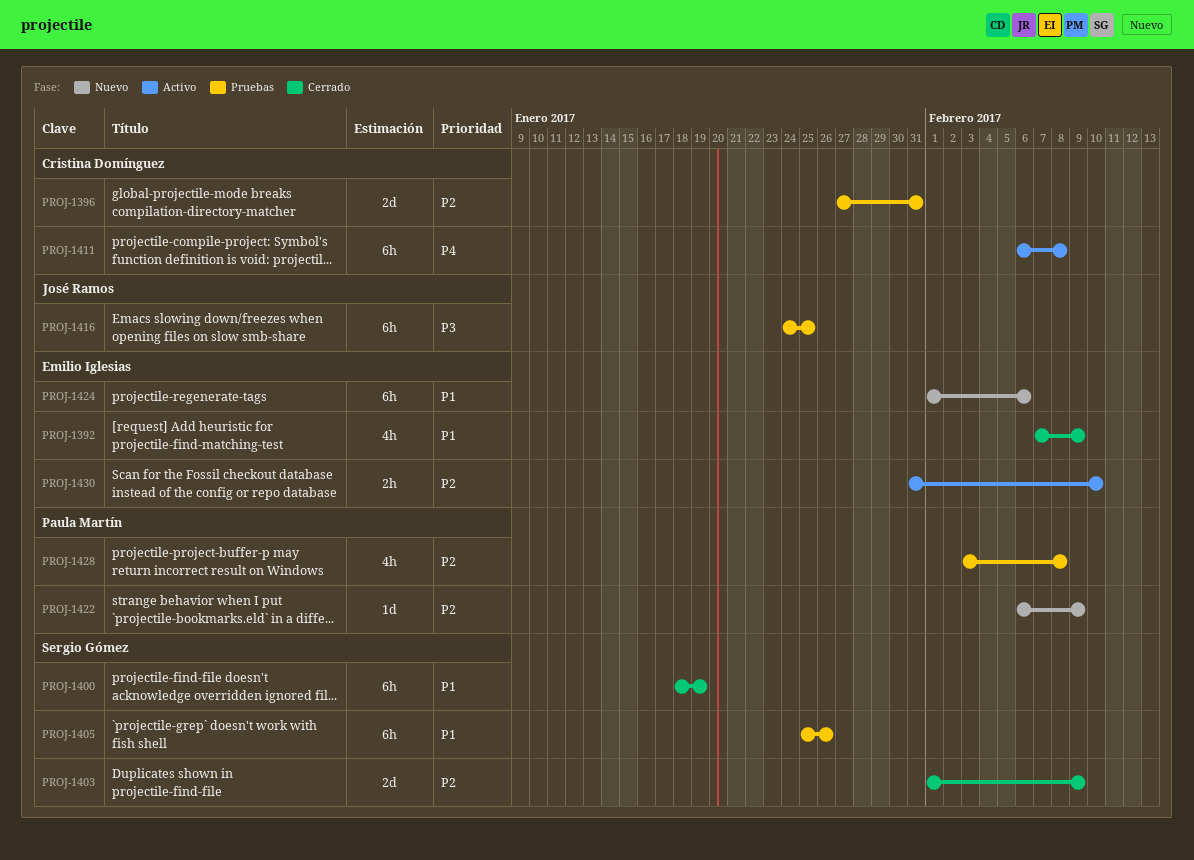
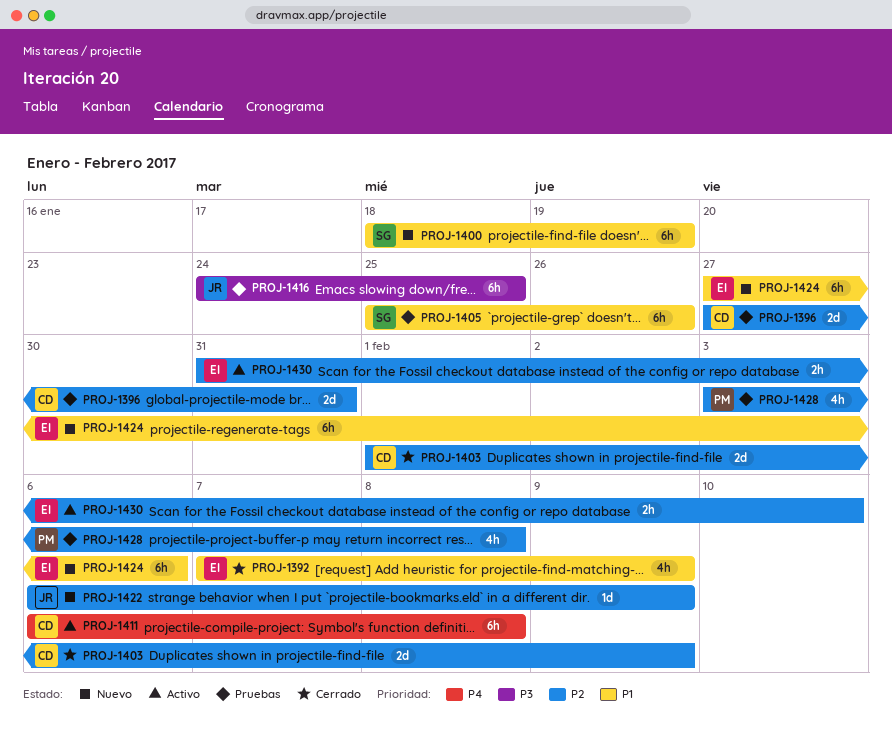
PROJ-1400, status: Cerrado -> Nuevo
PROJ-1403, owner: Sergio Gómez -> Cristina Domínguez
PROJ-1422, owner: Paula Martín -> José Ramos
PROJ-1424, start: Feb 1 -> Jan 27

